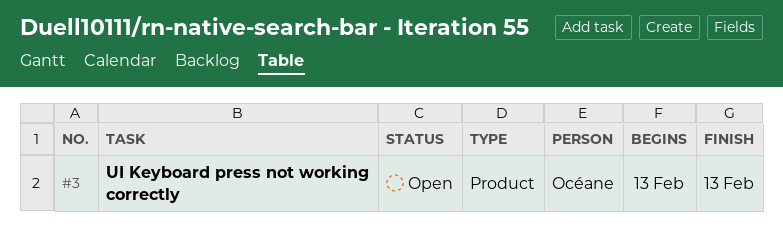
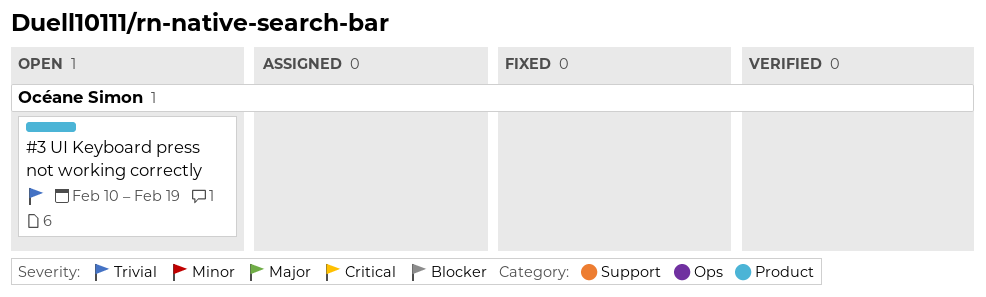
#3, start: Feb 13 -> Feb 10
#3, due: Feb 13 -> Feb 19

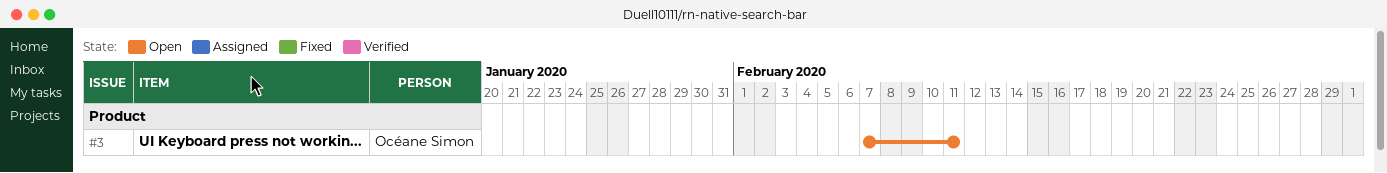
#3, start: Feb 10 -> Feb 7
#3, due: Feb 19 -> Feb 11

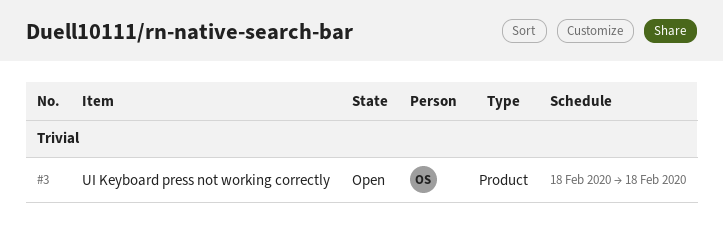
#3, start: Feb 7 -> Feb 18
#3, due: Feb 11 -> Feb 18

